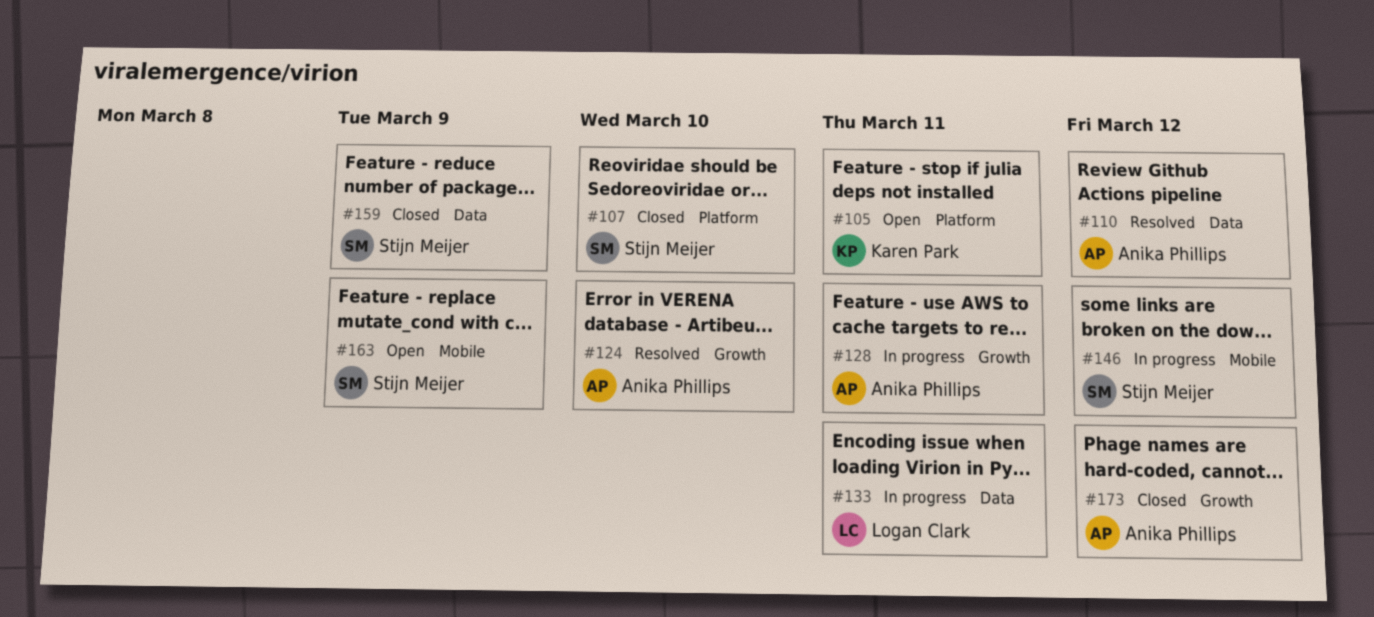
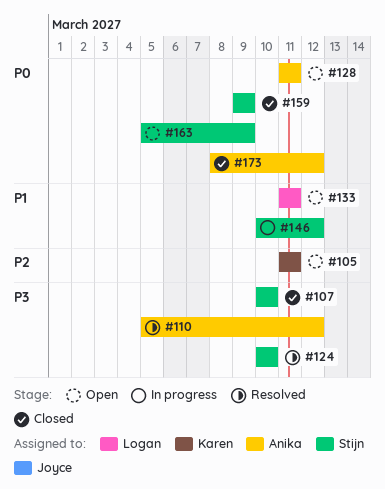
#124, owner: Anika Phillips -> Stijn Meijer
#128, status: In progress -> Open
#133, status: In progress -> Open

